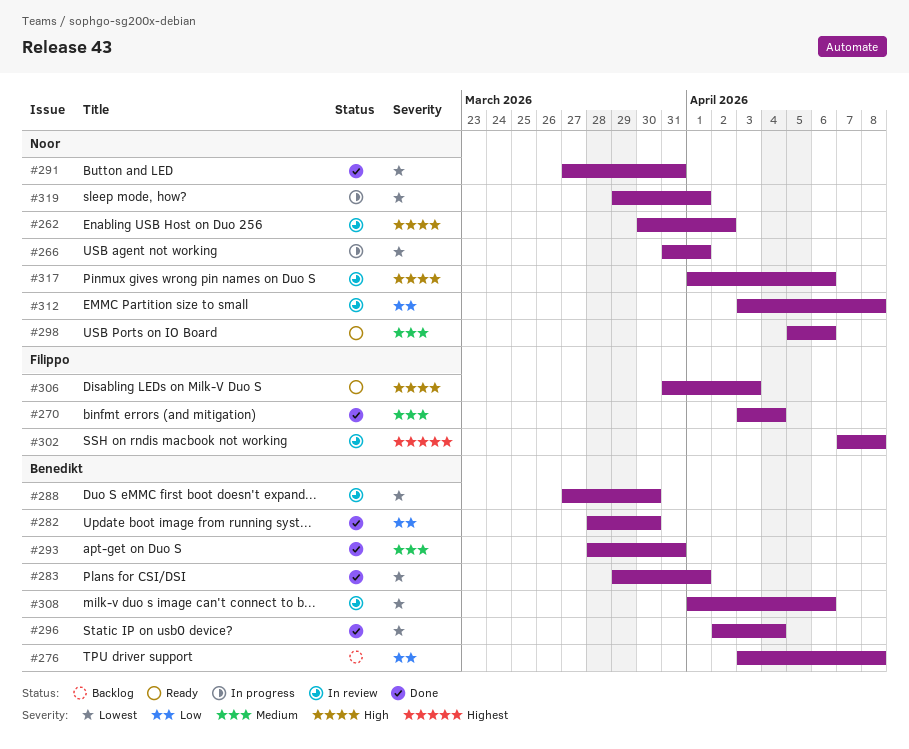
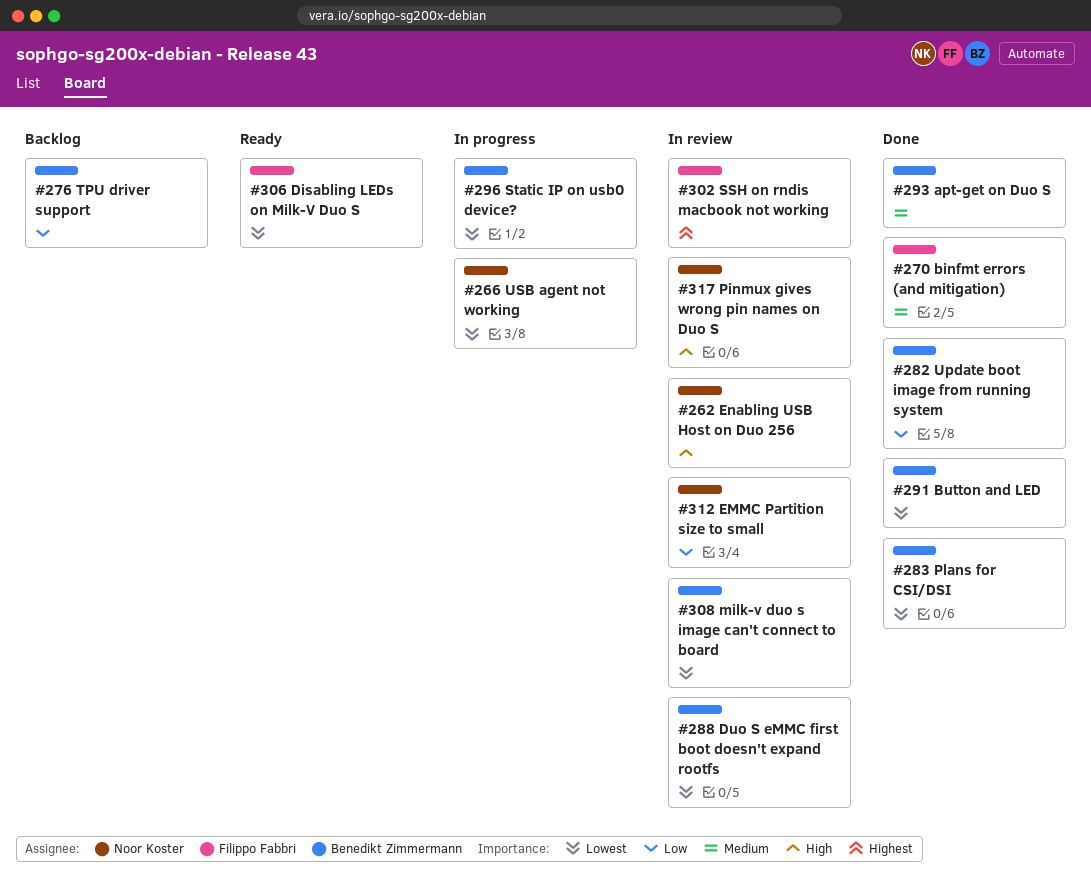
#291, owner: Noor Koster -> Benedikt Zimmermann
#296, status: Done -> In progress
#298: present -> none
#306, priority: High -> Lowest
#319: present -> none

